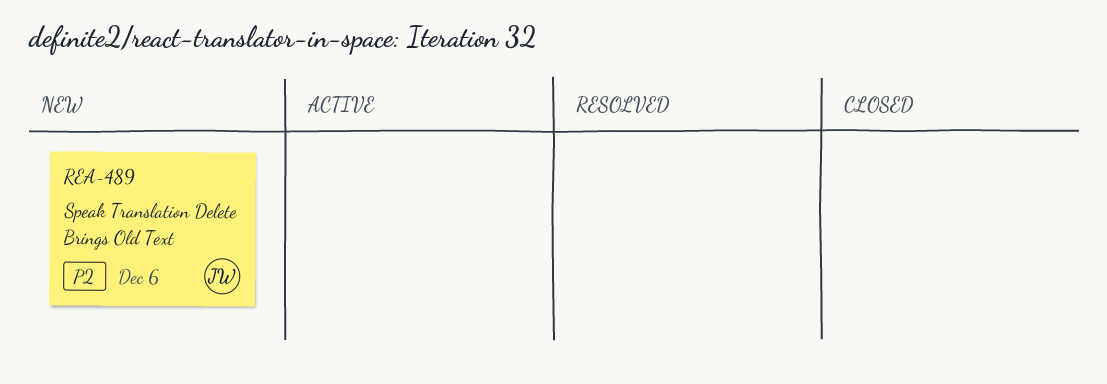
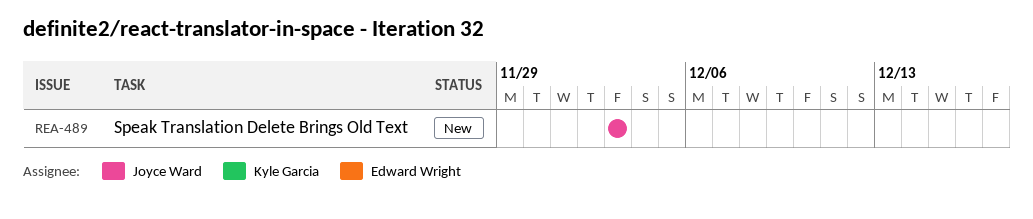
REA-489, due: Dec 6 -> Dec 3

